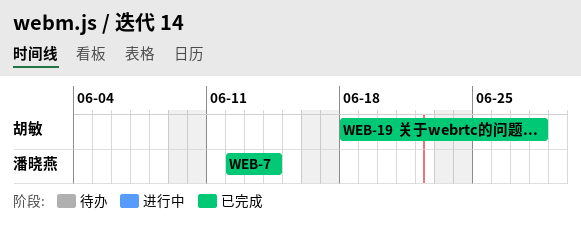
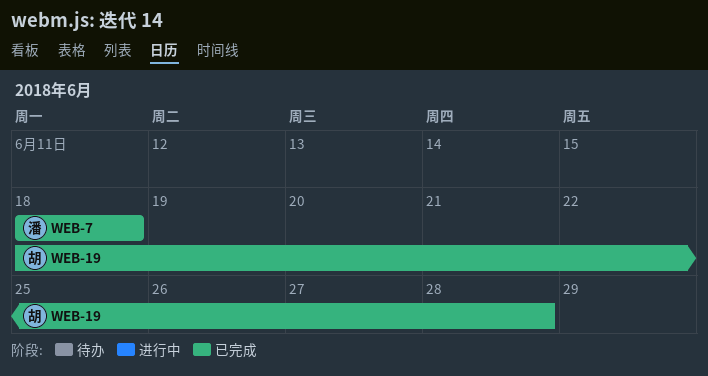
WEB-7, start: Jun 12 -> Jun 18
WEB-7, due: Jun 14 -> Jun 18

